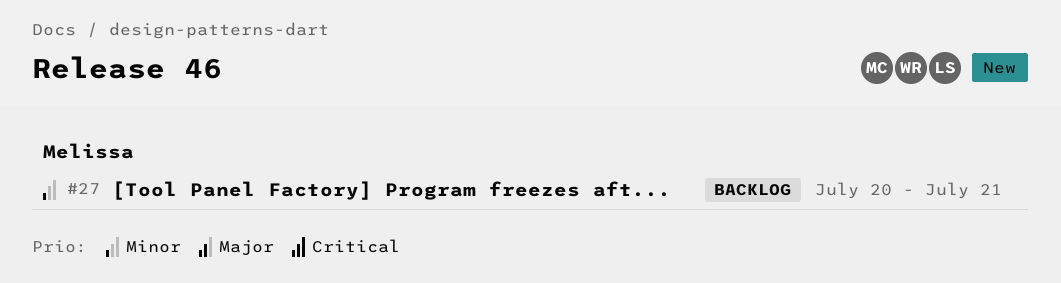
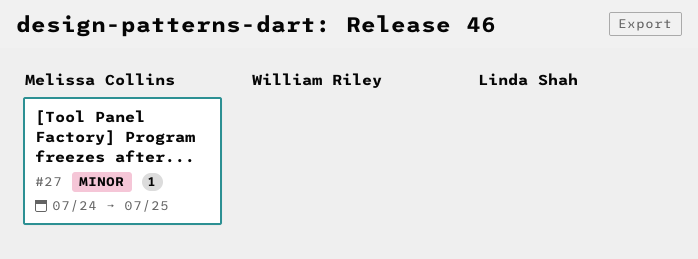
#27, start: Jul 20 -> Jul 24
#27, due: Jul 21 -> Jul 25

